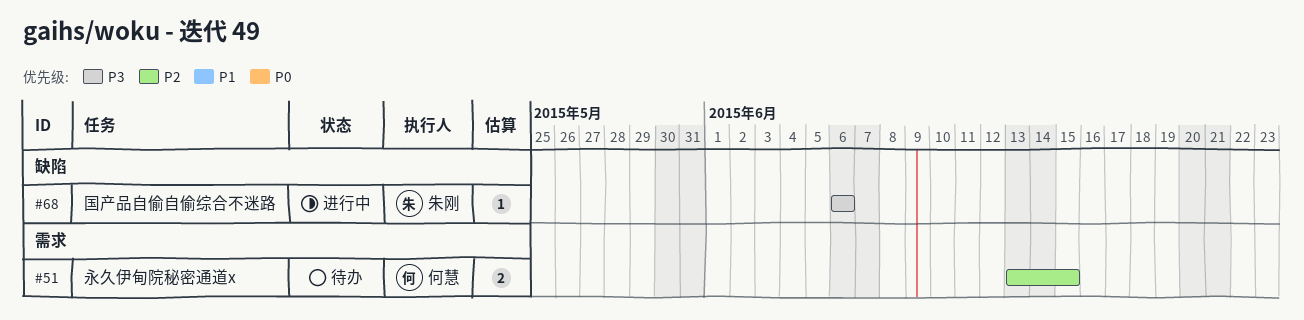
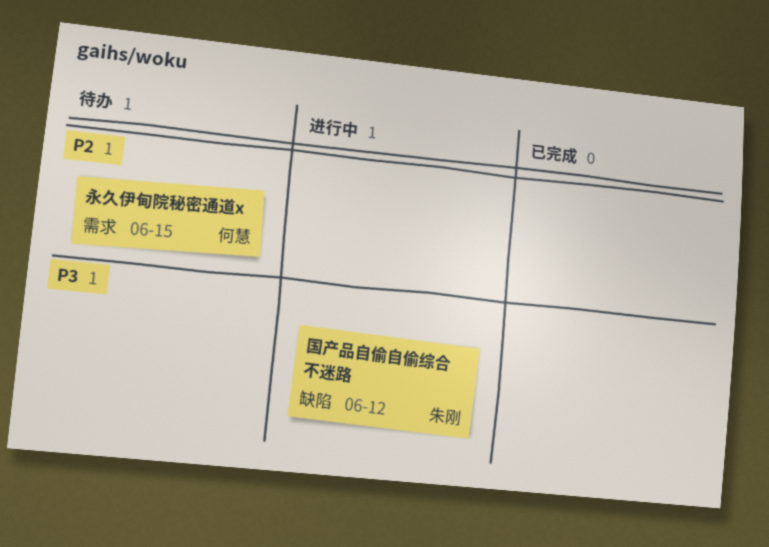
国产品自偷自偷综合不迷路, due: Jun 6 -> Jun 12

